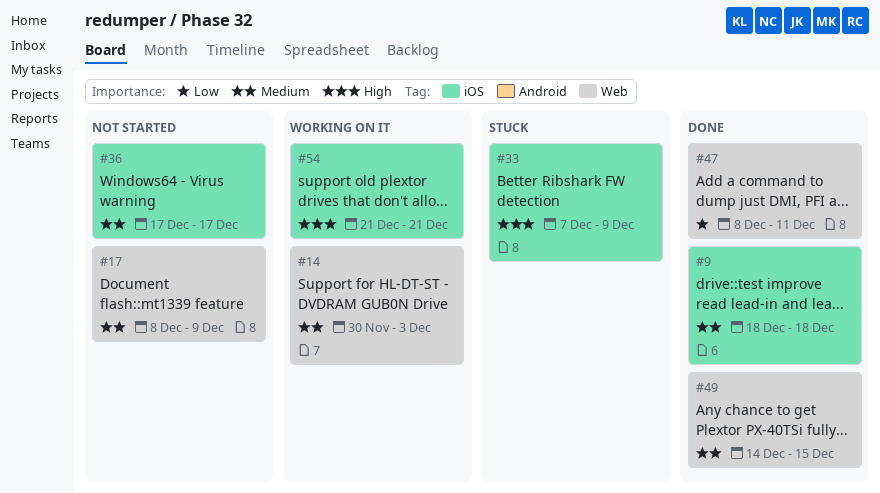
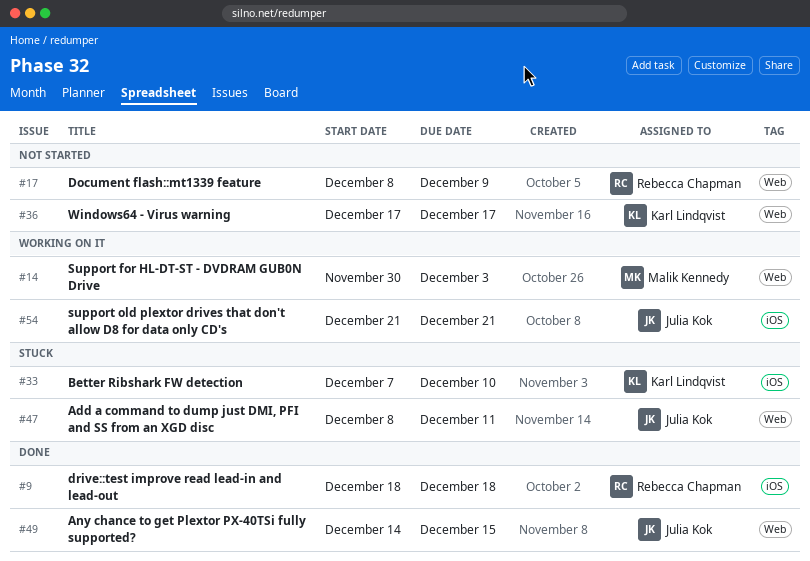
#33, due: Dec 9 -> Dec 10
#36, label: iOS -> Web
#47, status: Done -> Stuck

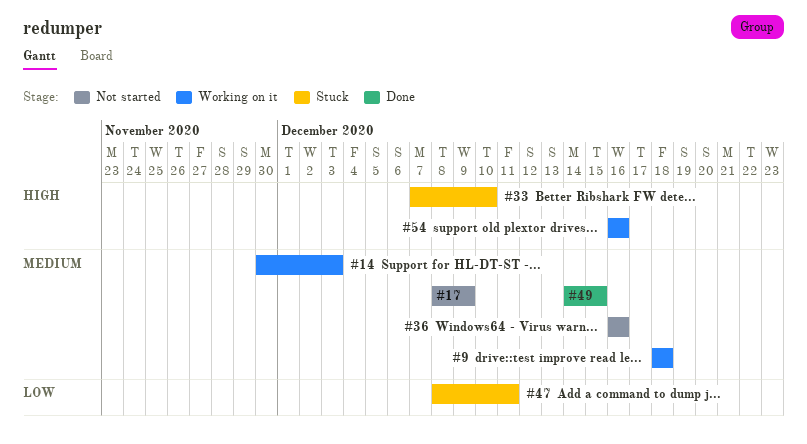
#9, status: Done -> Working on it
#36, start: Dec 17 -> Dec 16
#36, due: Dec 17 -> Dec 16
#54, start: Dec 21 -> Dec 16
#54, due: Dec 21 -> Dec 16

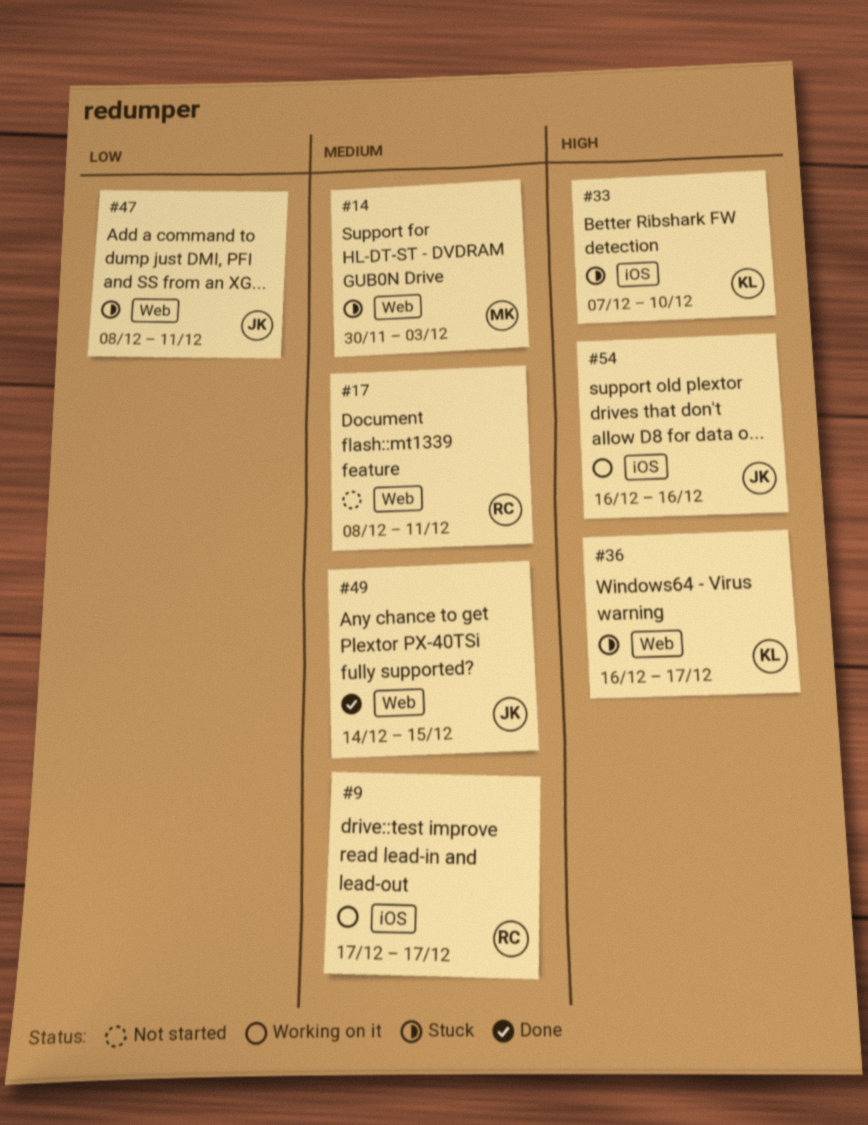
#9, start: Dec 18 -> Dec 17
#9, due: Dec 18 -> Dec 17
#14, status: Working on it -> Stuck
#17, due: Dec 9 -> Dec 11
#36, status: Not started -> Stuck
#36, priority: Medium -> High
#36, due: Dec 16 -> Dec 17

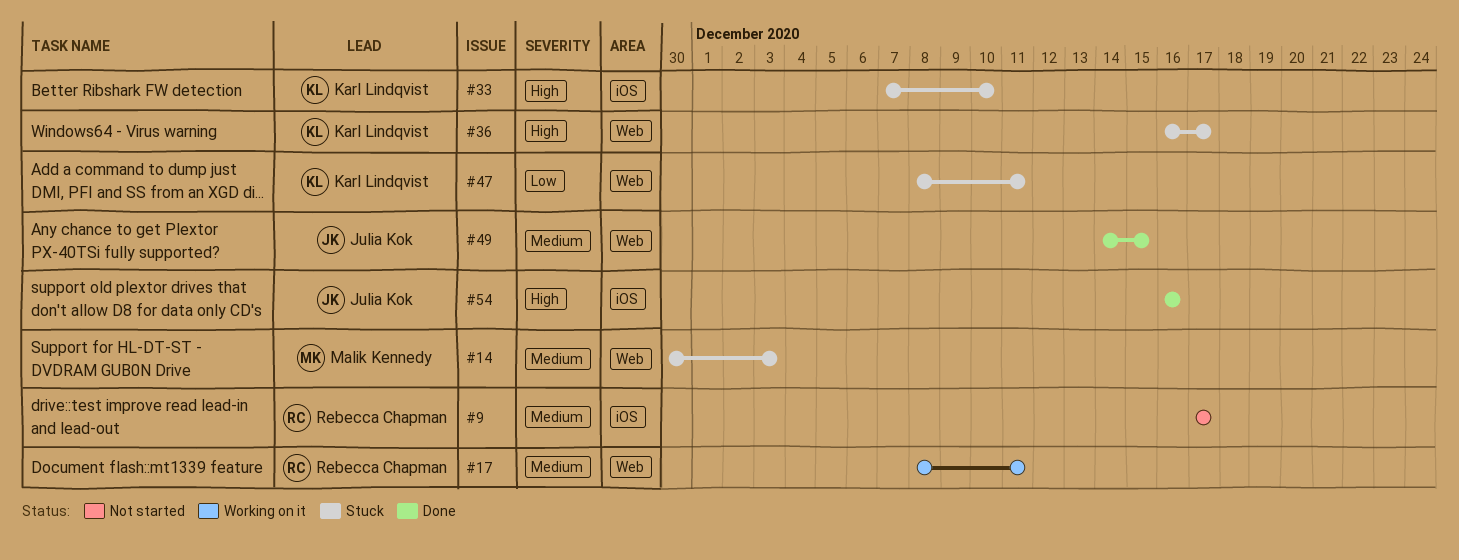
#9, status: Working on it -> Not started
#17, status: Not started -> Working on it
#47, owner: Julia Kok -> Karl Lindqvist
#54, status: Working on it -> Done

